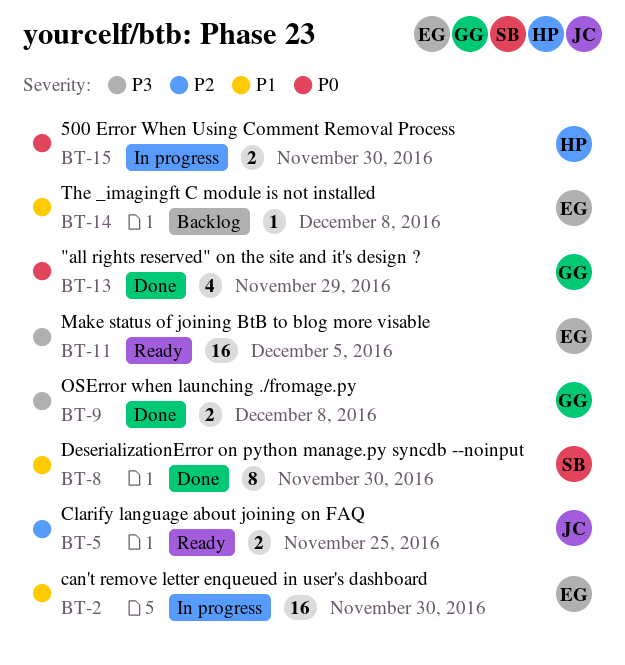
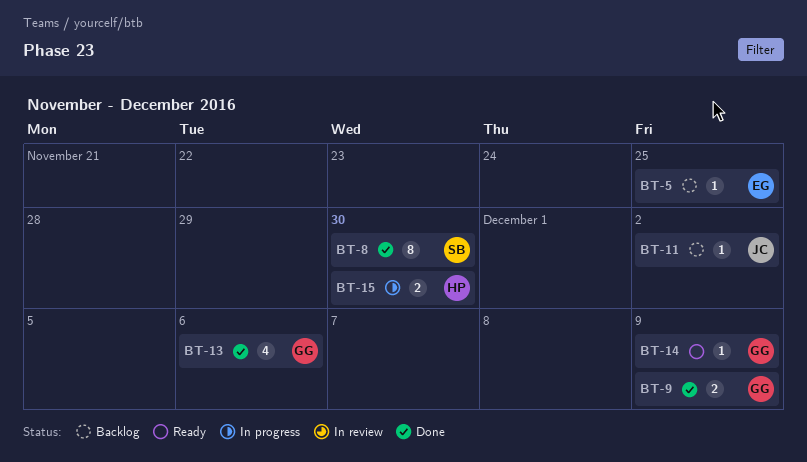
BT-2: present -> none
BT-5, status: Ready -> Backlog
BT-5, owner: JC -> EG
BT-5, estimate: 2 -> 1
BT-9, due: Dec 8 -> Dec 9
BT-11, status: Ready -> Backlog
BT-11, owner: EG -> JC
BT-11, estimate: 16 -> 1
BT-11, due: Dec 5 -> Dec 2
BT-13, due: Nov 29 -> Dec 6
BT-14, status: Backlog -> Ready
BT-14, owner: EG -> GG
BT-14, due: Dec 8 -> Dec 9

